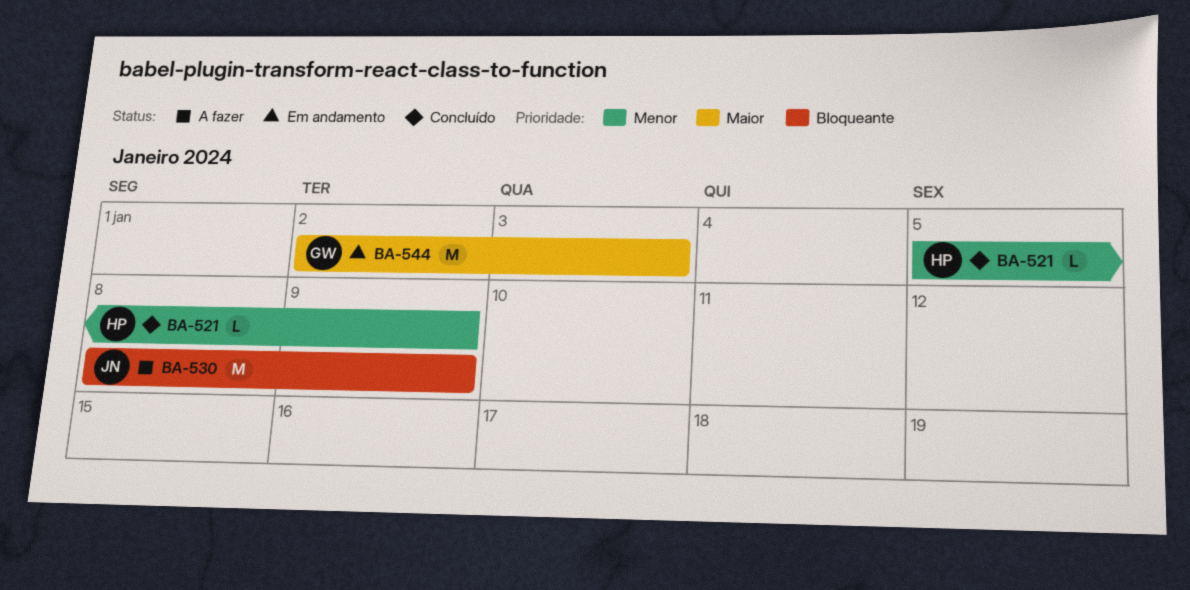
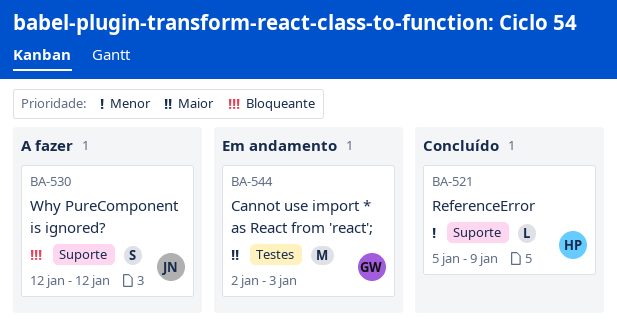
BA-530, estimate: M -> S
BA-530, start: Jan 8 -> Jan 12
BA-530, due: Jan 9 -> Jan 12

